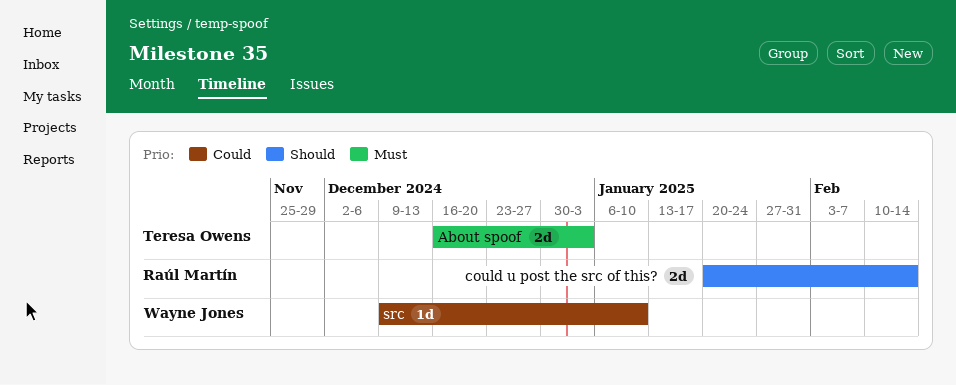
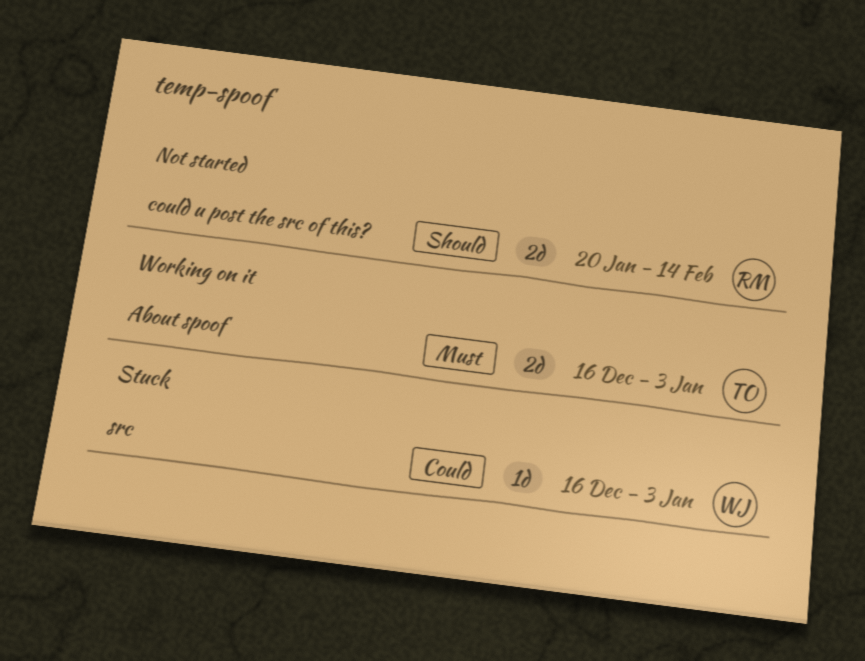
src, start: Dec 9 -> Dec 16
src, due: Jan 10 -> Jan 3

